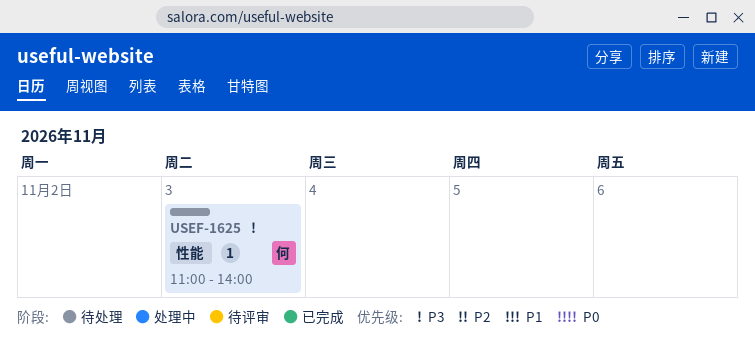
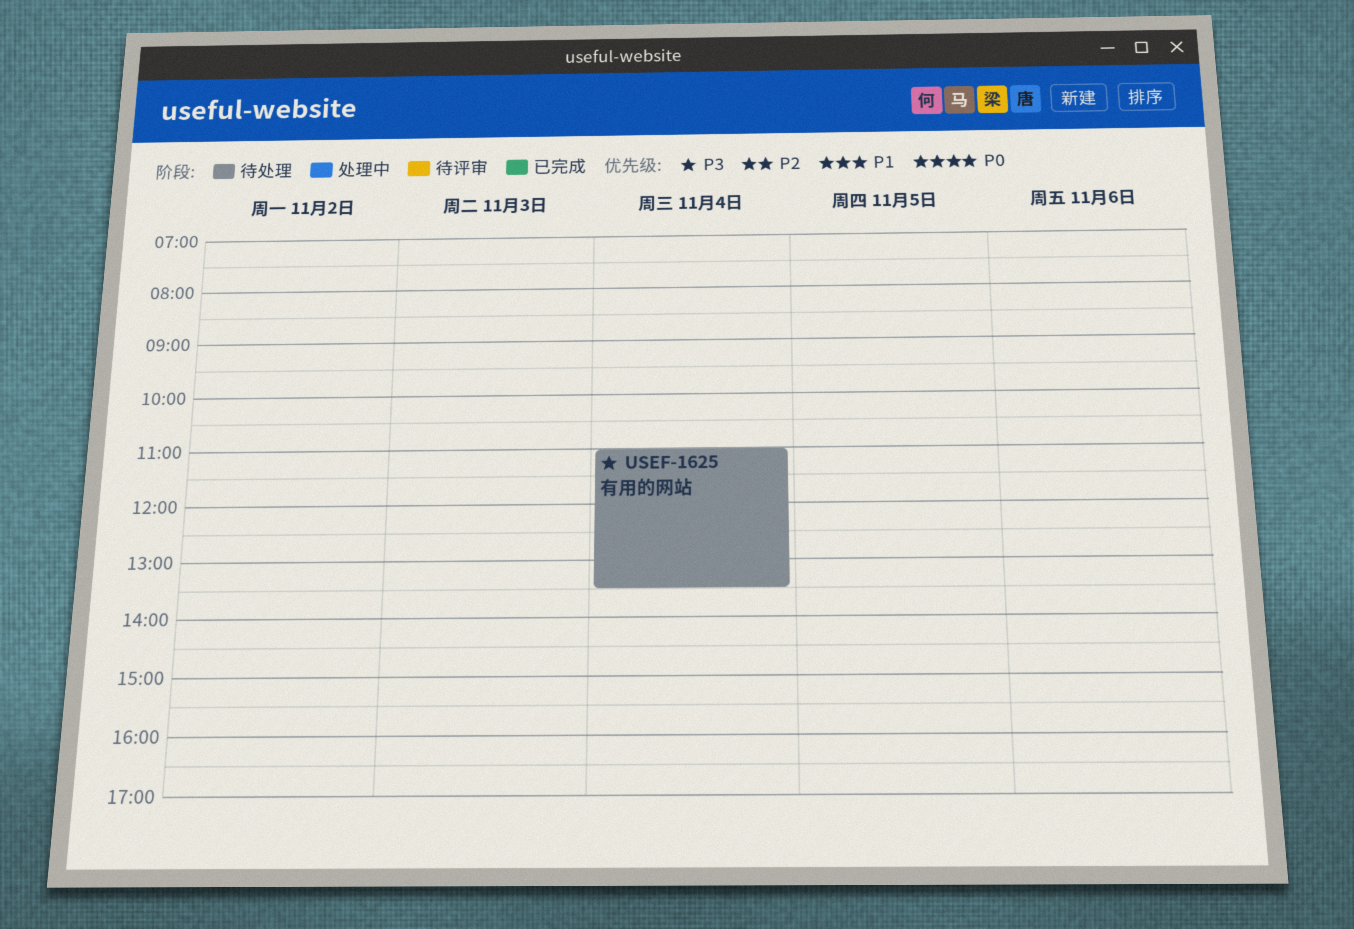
USEF-1625, day: Nov 3 -> Nov 4
USEF-1625, ends: 14:00 -> 13:30

